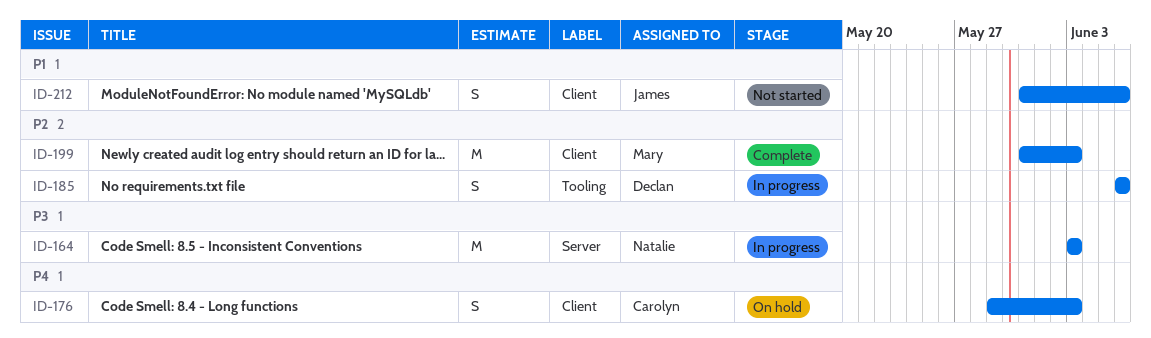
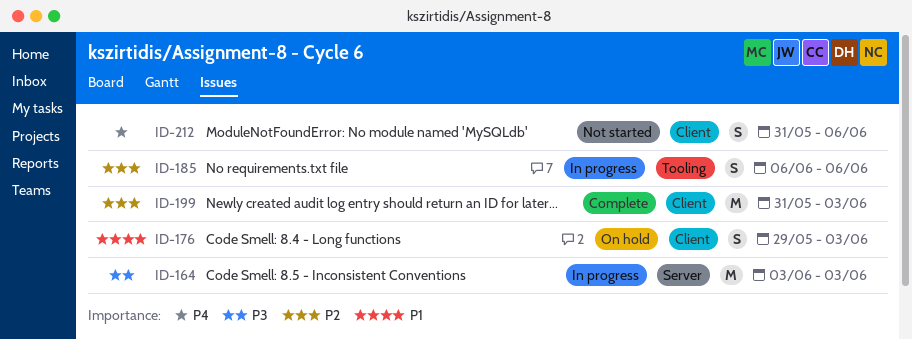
ID-176, priority: P4 -> P1
ID-212, priority: P1 -> P4

